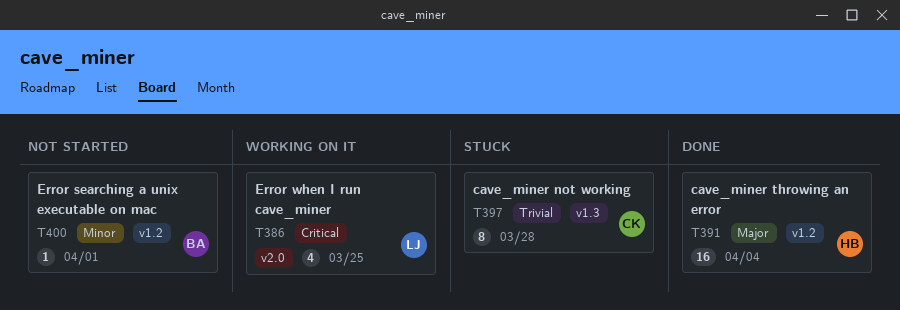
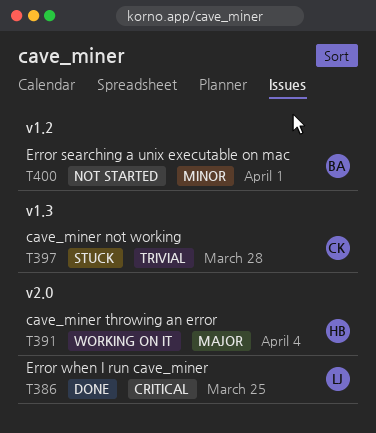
T386, status: Working on it -> Done
T391, status: Done -> Working on it
T391, label: v1.2 -> v2.0

